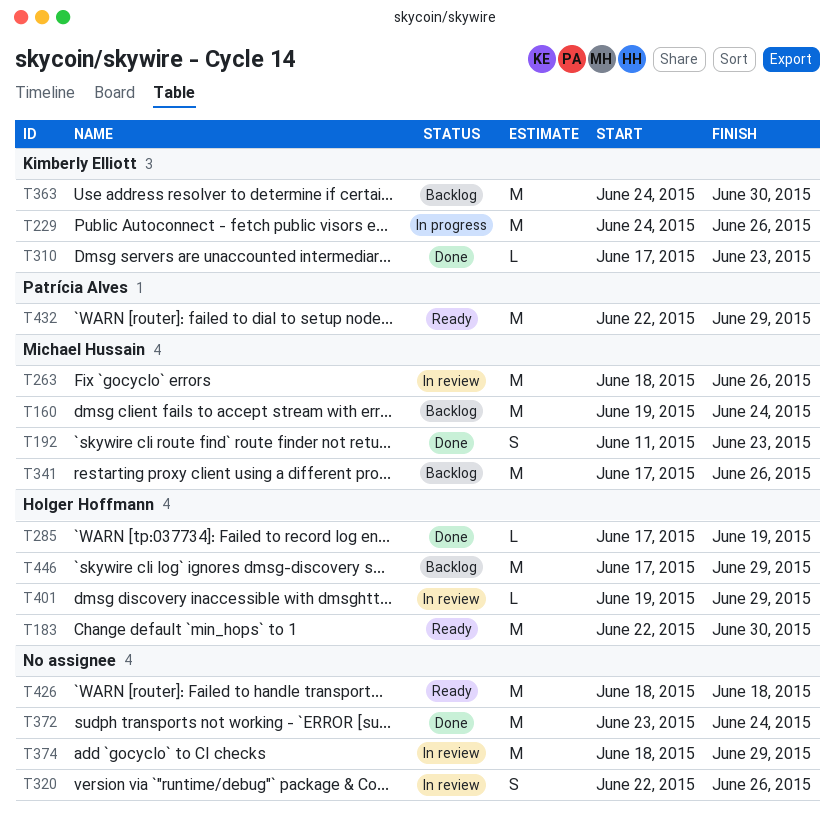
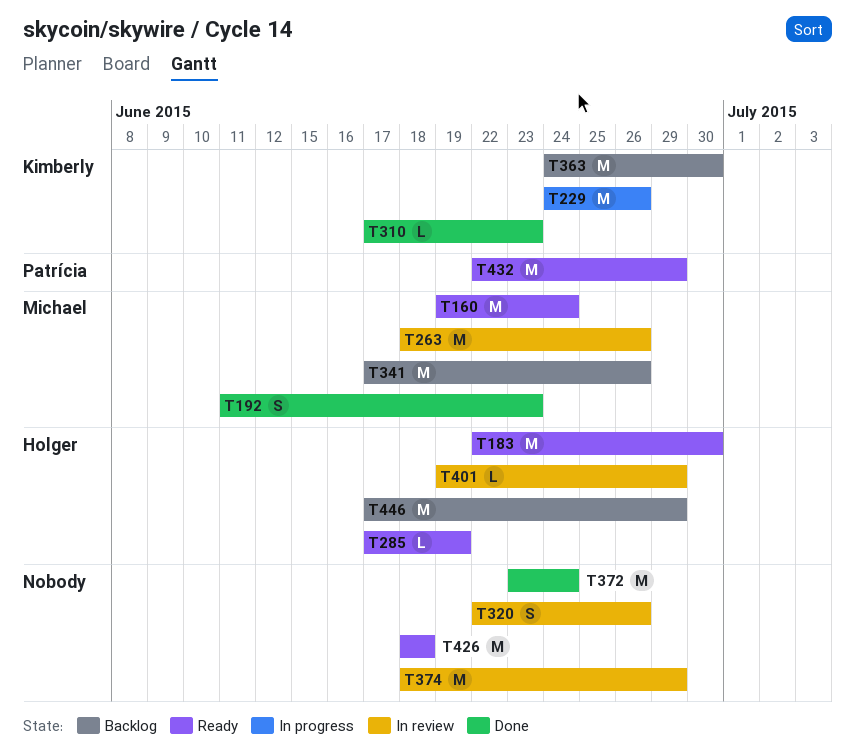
T160, status: Backlog -> Ready
T285, status: Done -> Ready

